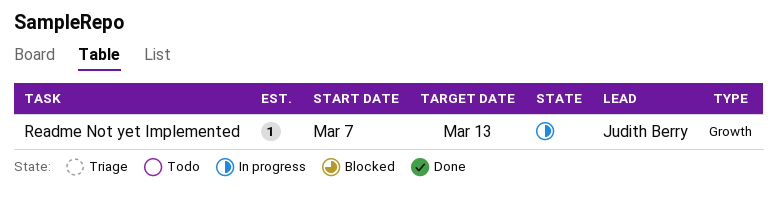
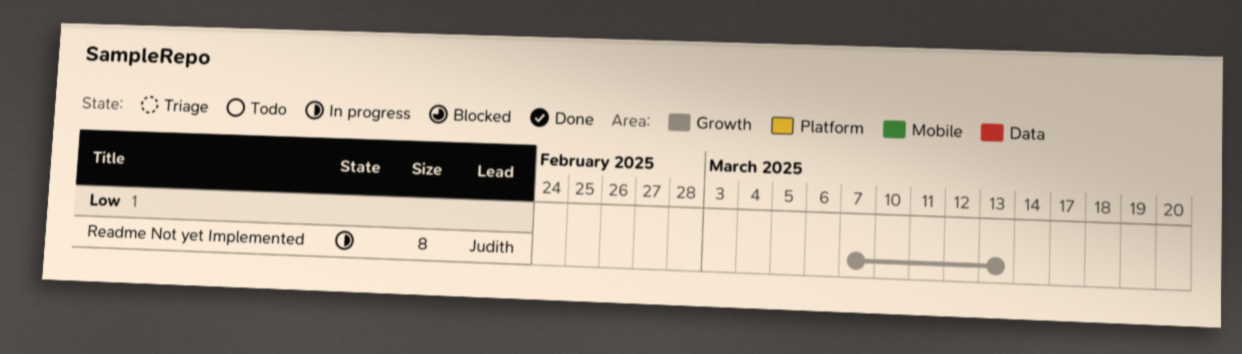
Readme Not yet Implemented, estimate: 1 -> 8

